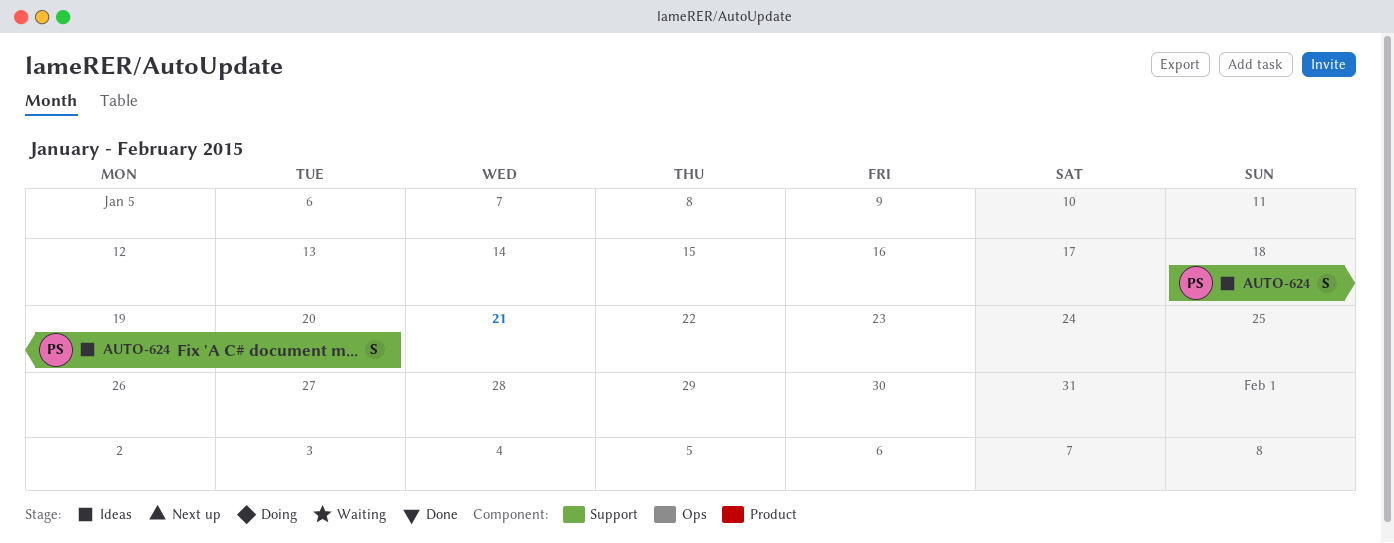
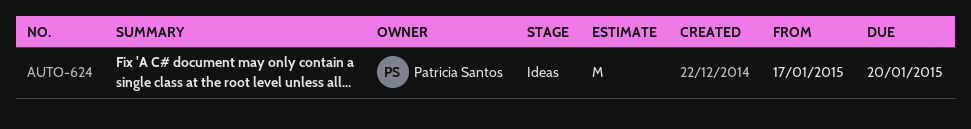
AUTO-624, estimate: S -> M
AUTO-624, start: Jan 18 -> Jan 17

